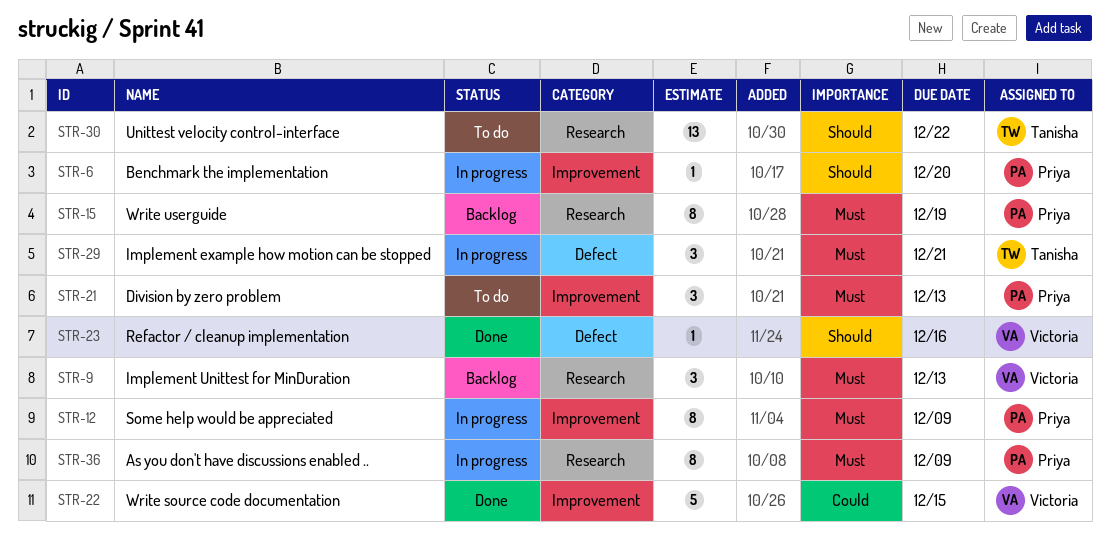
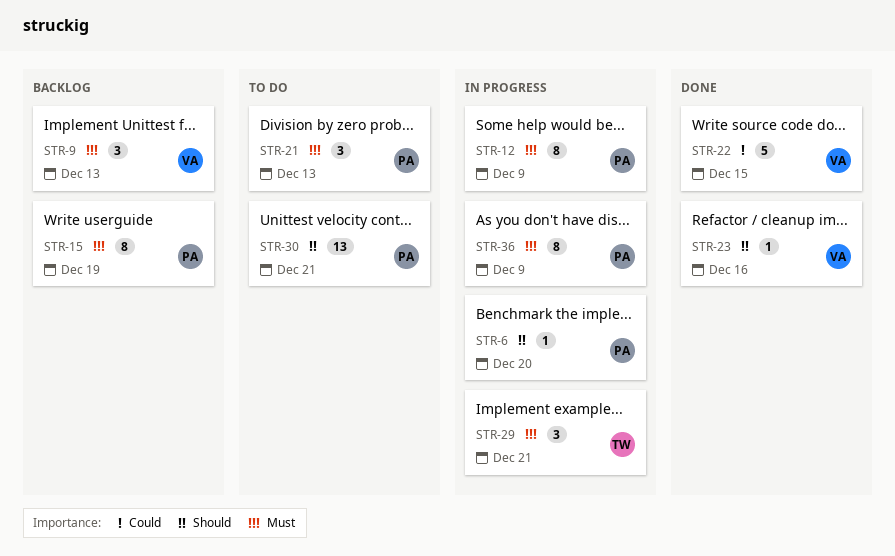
STR-30, owner: Tanisha -> Priya
STR-30, due: Dec 22 -> Dec 21

